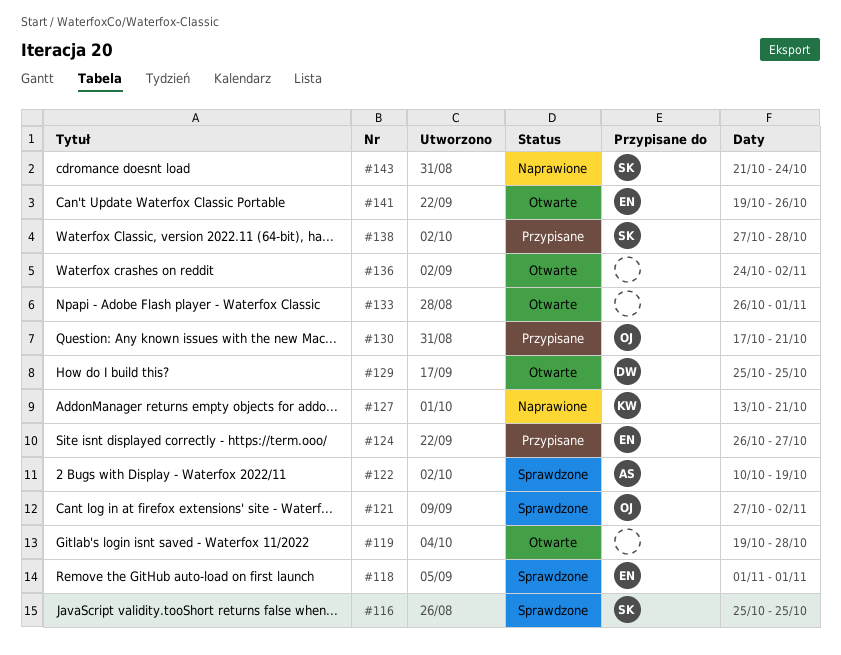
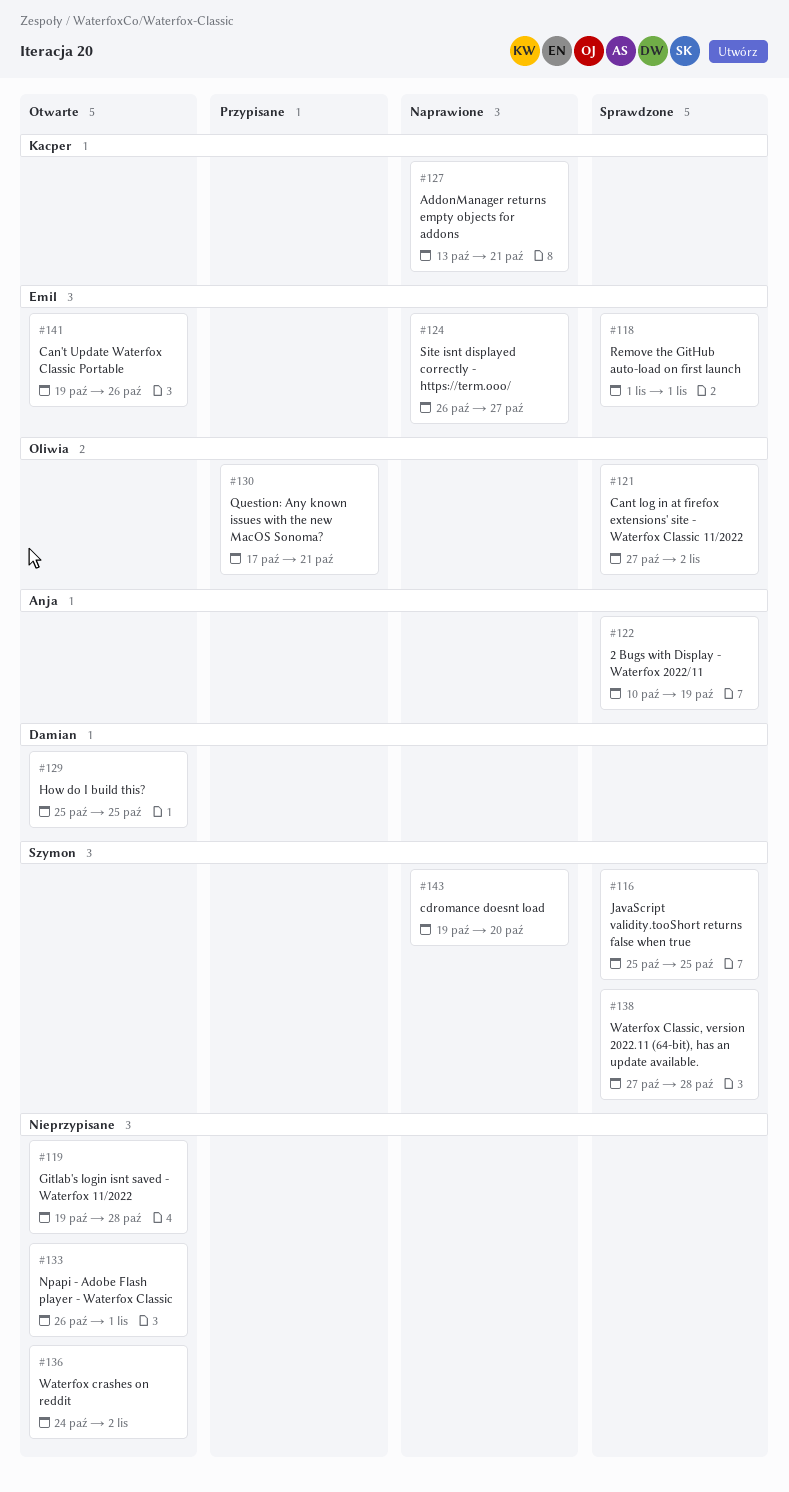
#124, status: Przypisane -> Naprawione
#138, status: Przypisane -> Sprawdzone
#143, start: Oct 21 -> Oct 19
#143, due: Oct 24 -> Oct 20

